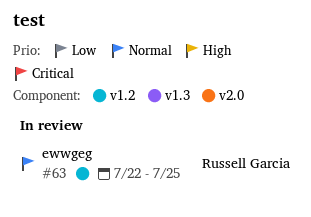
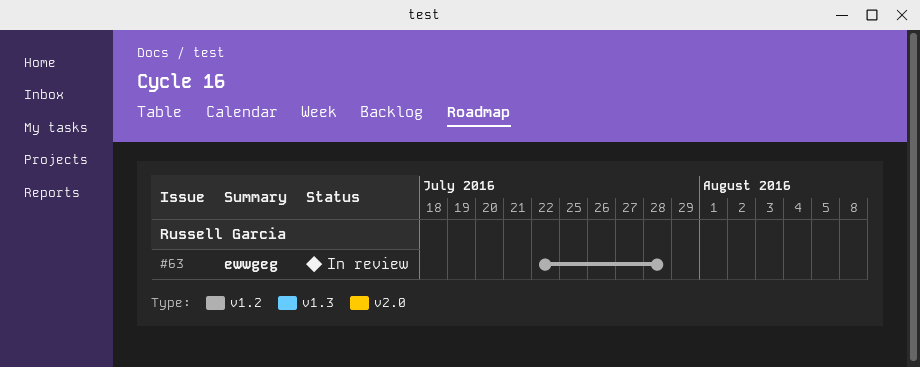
#63, due: Jul 25 -> Jul 28

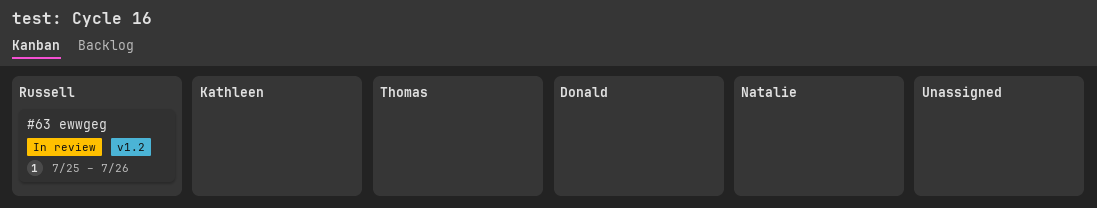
#63, start: Jul 22 -> Jul 25
#63, due: Jul 28 -> Jul 26

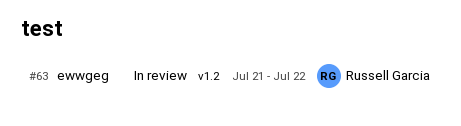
#63, start: Jul 25 -> Jul 21
#63, due: Jul 26 -> Jul 22

